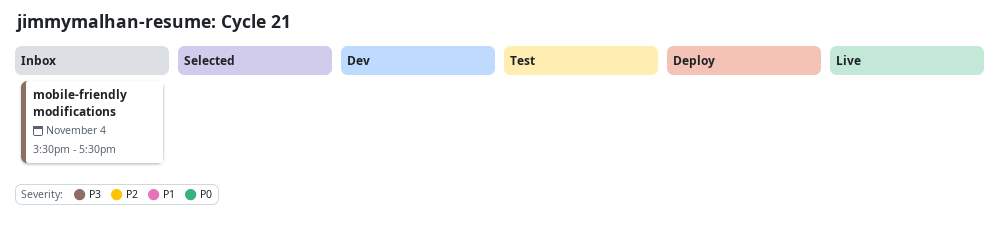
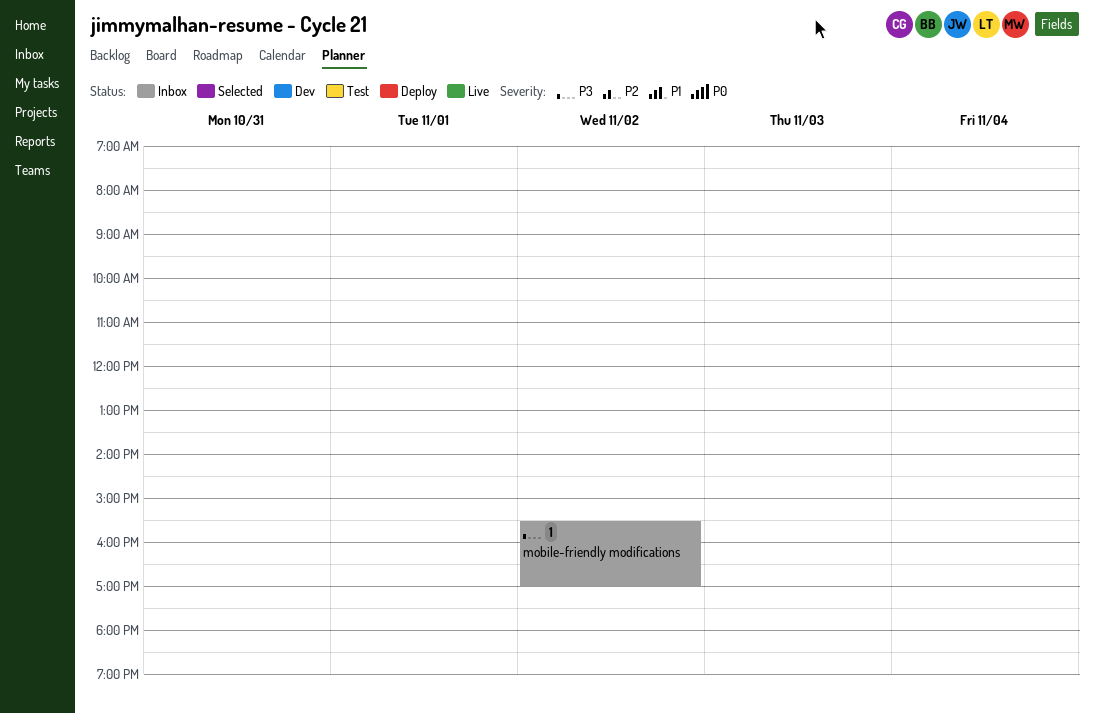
mobile-friendly modifications, day: Nov 4 -> Nov 2
mobile-friendly modifications, ends: 17:30 -> 17:00

